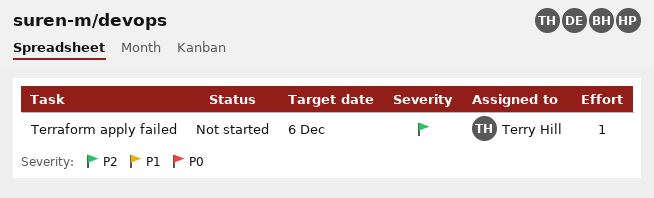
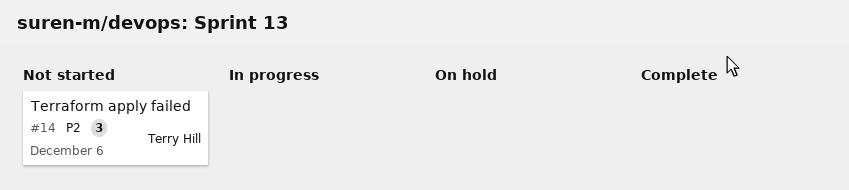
Terraform apply failed, estimate: 1 -> 3

